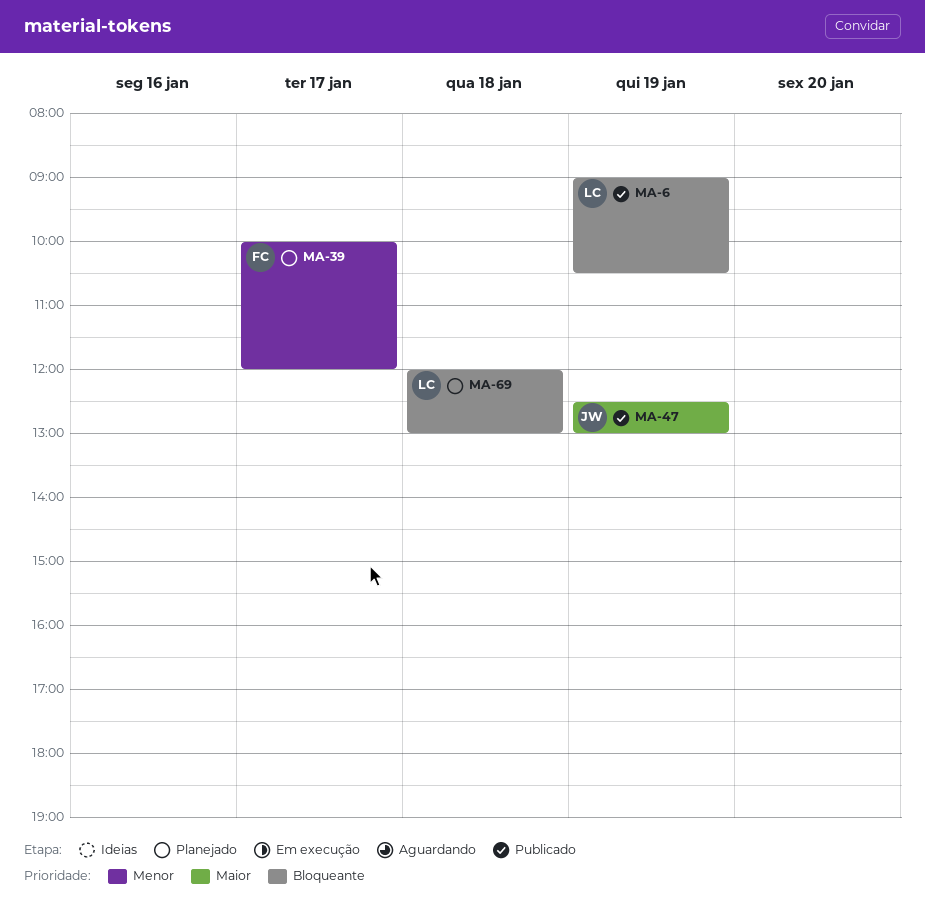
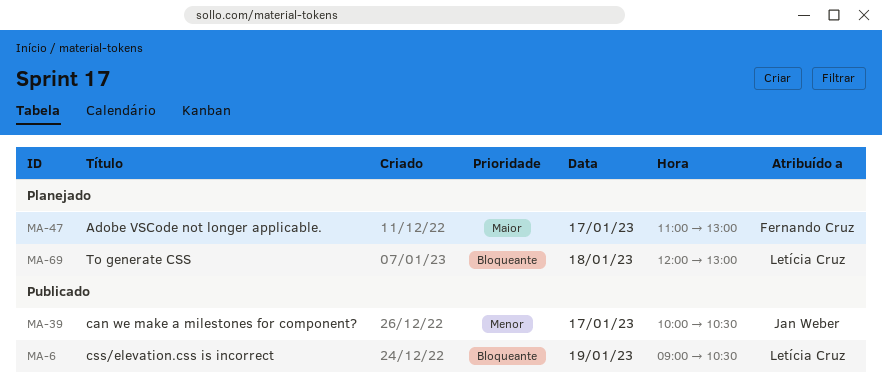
MA-39, status: Planejado -> Publicado
MA-39, owner: Fernando Cruz -> Jan Weber
MA-39, ends: 12:00 -> 10:30
MA-47, status: Publicado -> Planejado
MA-47, owner: Jan Weber -> Fernando Cruz
MA-47, day: Jan 19 -> Jan 17
MA-47, begins: 12:30 -> 11:00

